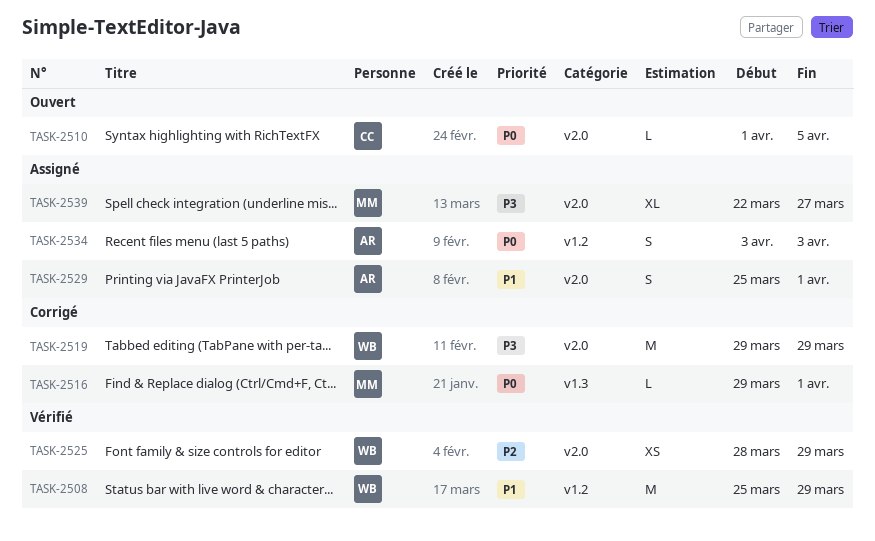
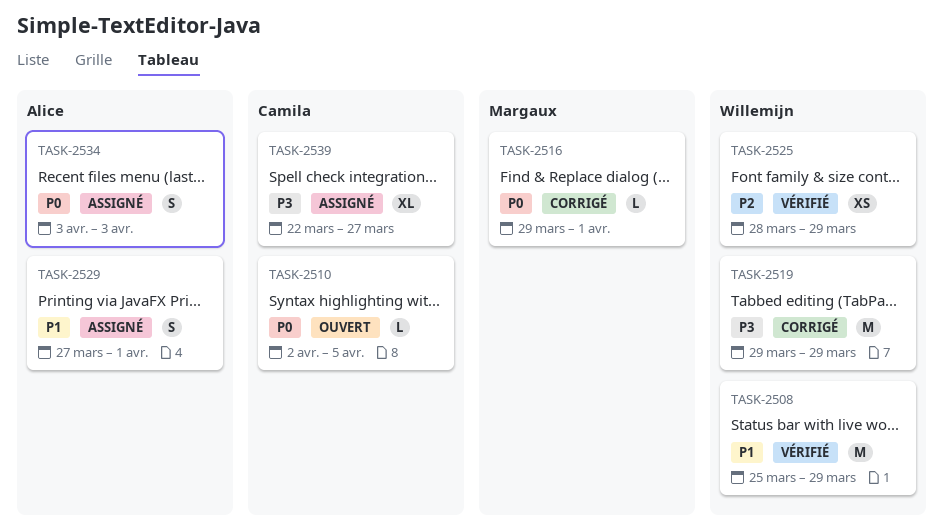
TASK-2510, start: Apr 1 -> Apr 2
TASK-2529, start: Mar 25 -> Mar 27
TASK-2539, owner: Margaux -> Camila

